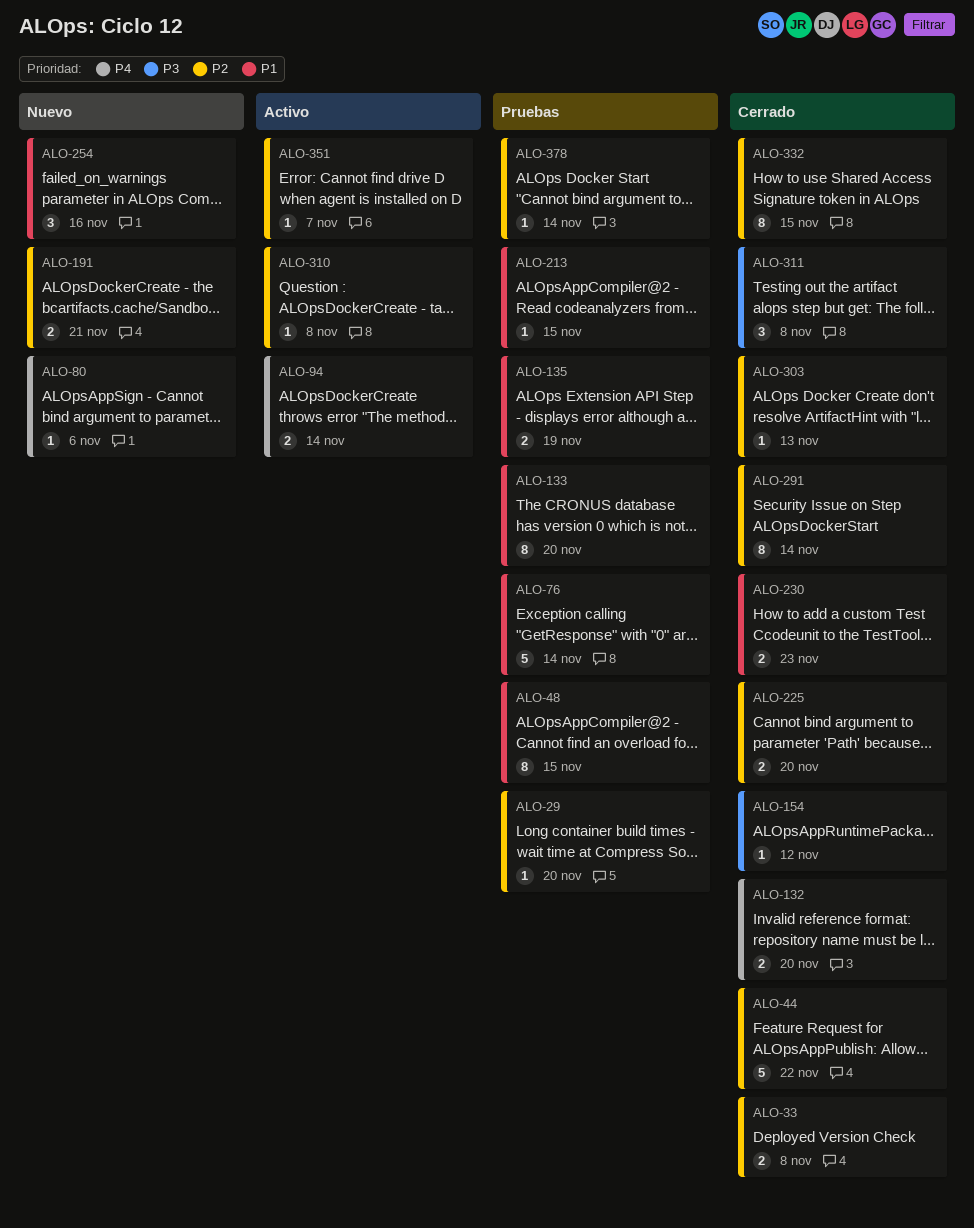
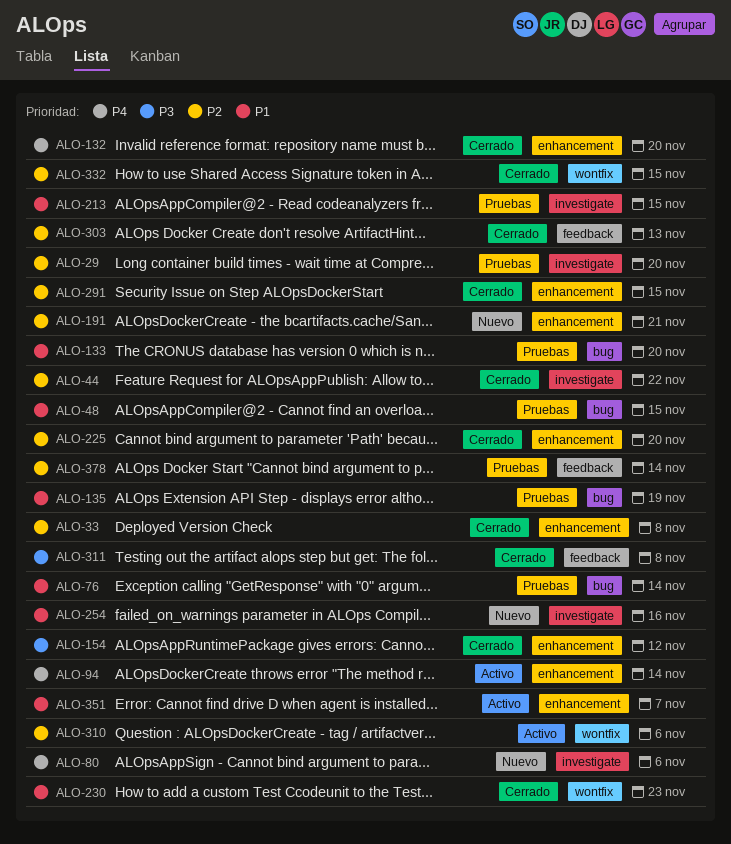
ALO-291, due: Nov 14 -> Nov 15
ALO-310, due: Nov 8 -> Nov 6
ALO-351, priority: P2 -> P1

